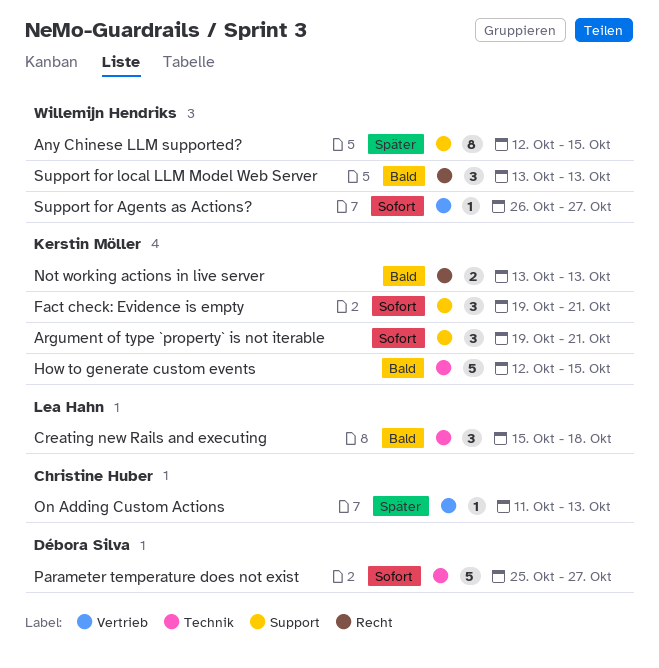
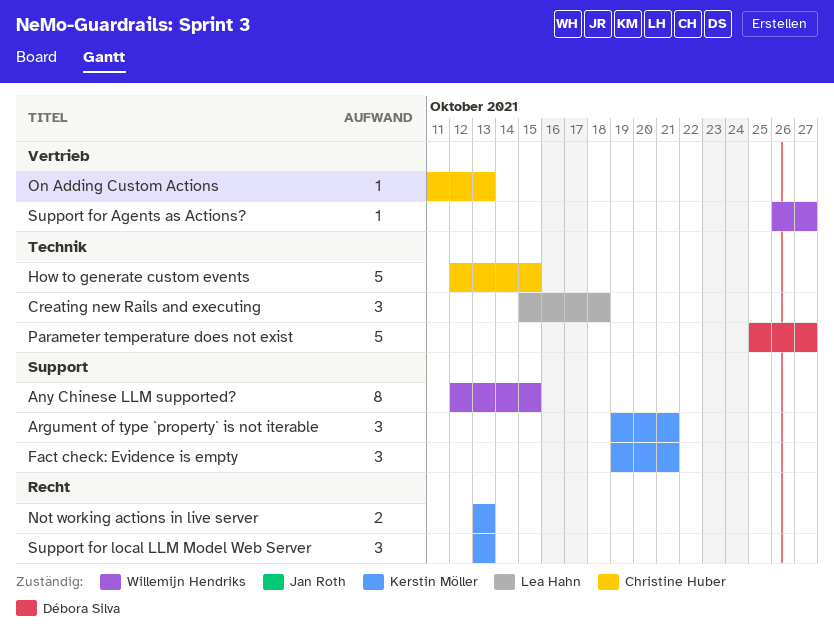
How to generate custom events, owner: Kerstin Möller -> Christine Huber
Support for local LLM Model Web Server, owner: Willemijn Hendriks -> Kerstin Möller

